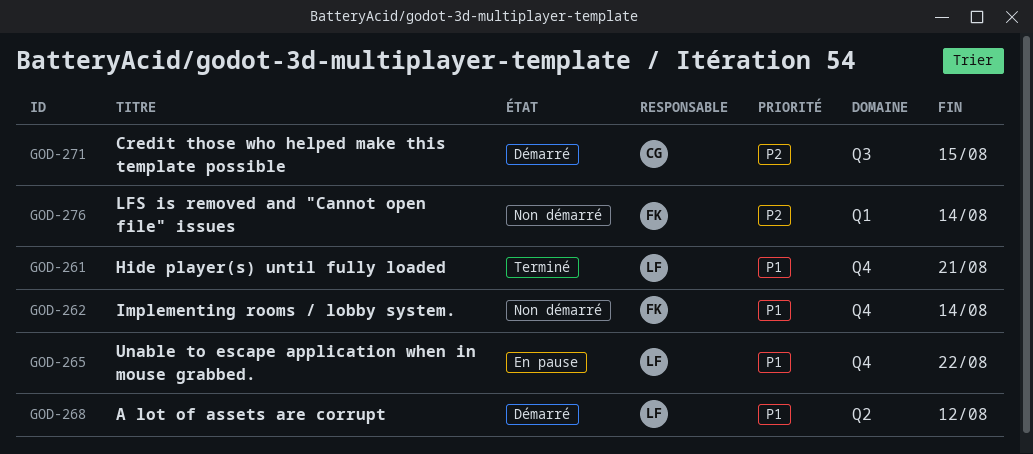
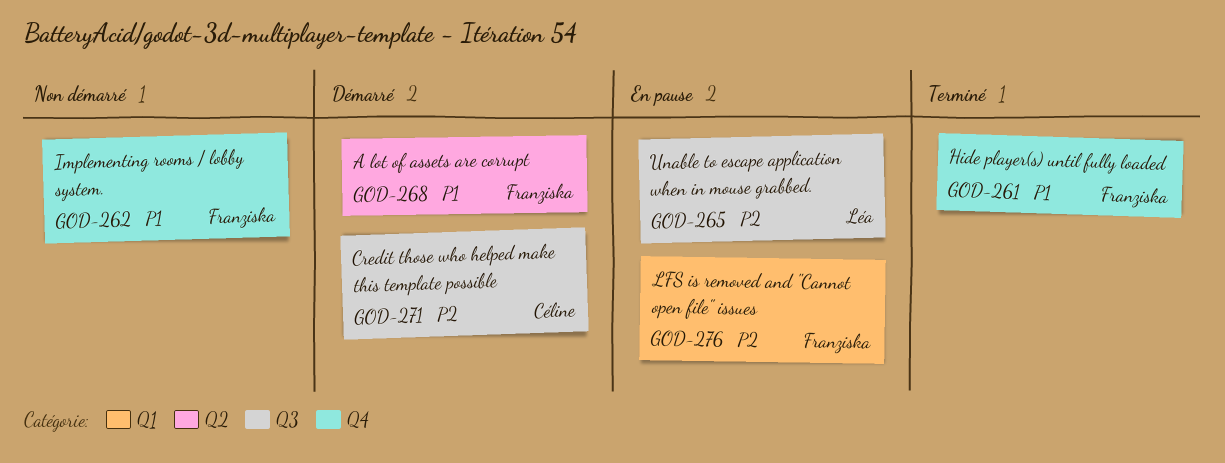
GOD-261, owner: Léa -> Franziska
GOD-265, priority: P1 -> P2
GOD-265, label: Q4 -> Q3
GOD-268, owner: Léa -> Franziska
GOD-276, status: Non démarré -> En pause

